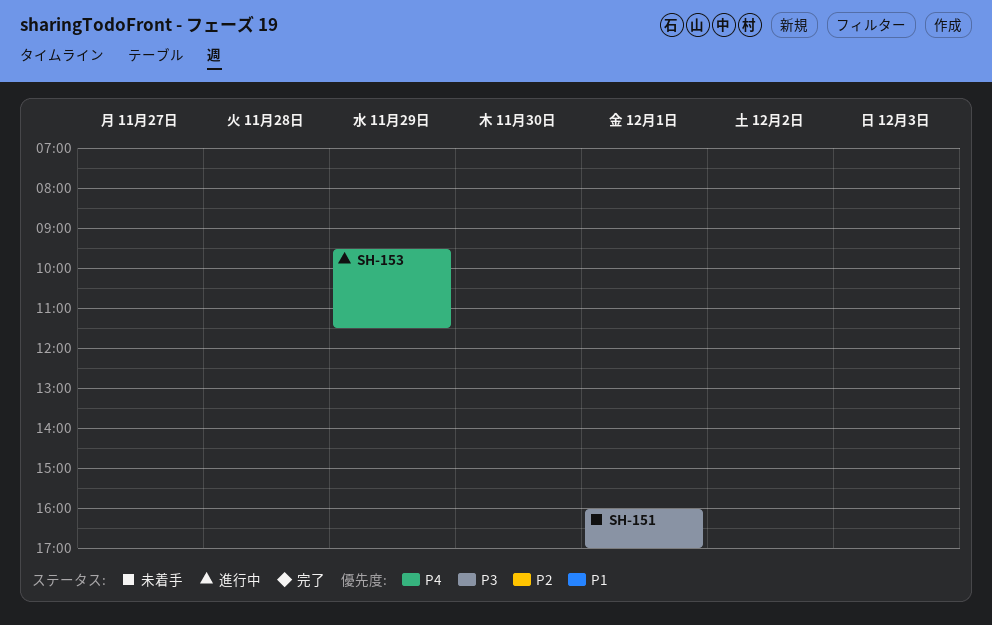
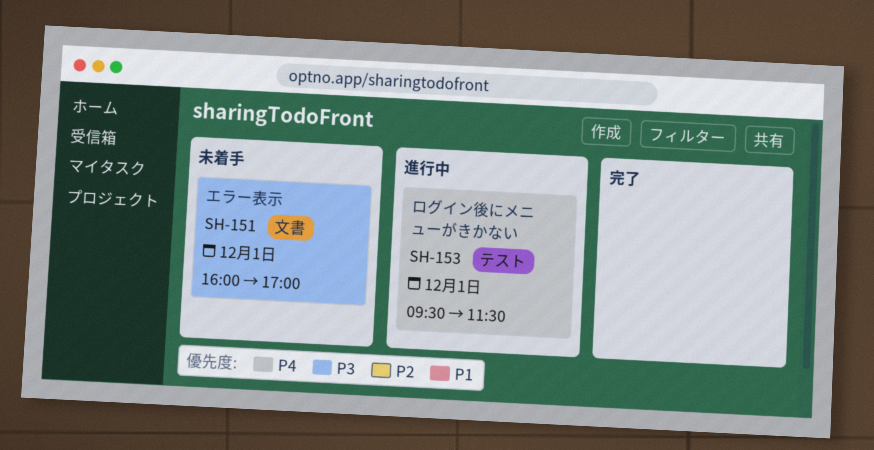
SH-153, day: Nov 29 -> Dec 1

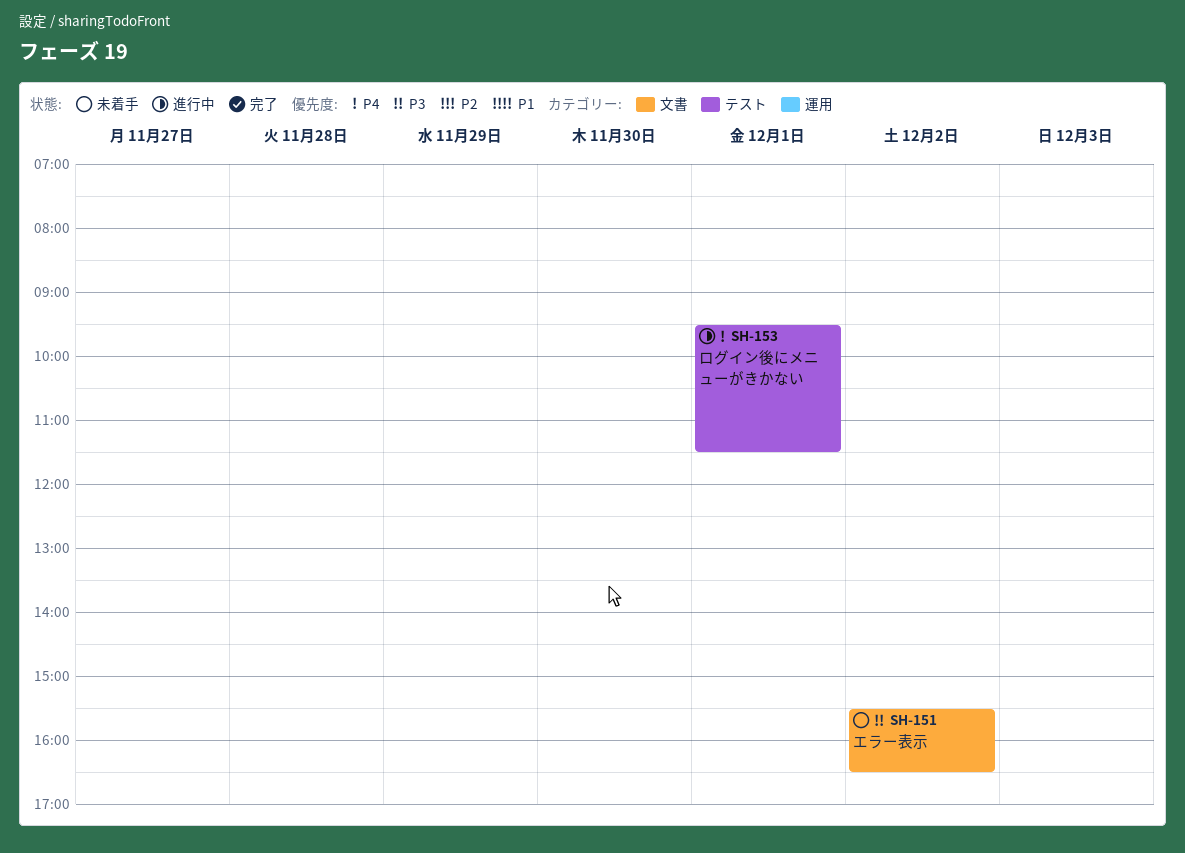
SH-151, day: Dec 1 -> Dec 2
SH-151, begins: 16:00 -> 15:30
SH-151, ends: 17:00 -> 16:30

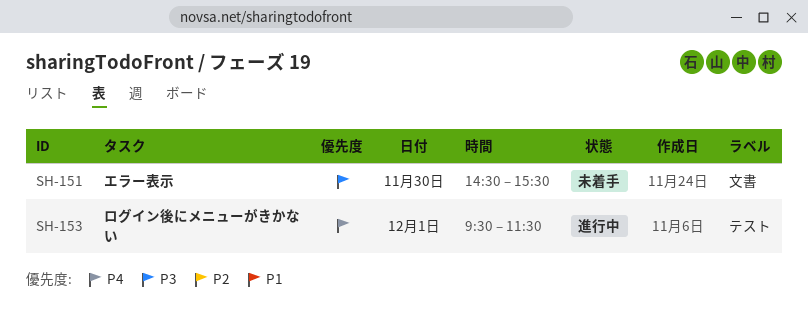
SH-151, day: Dec 2 -> Nov 30
SH-151, begins: 15:30 -> 14:30
SH-151, ends: 16:30 -> 15:30

